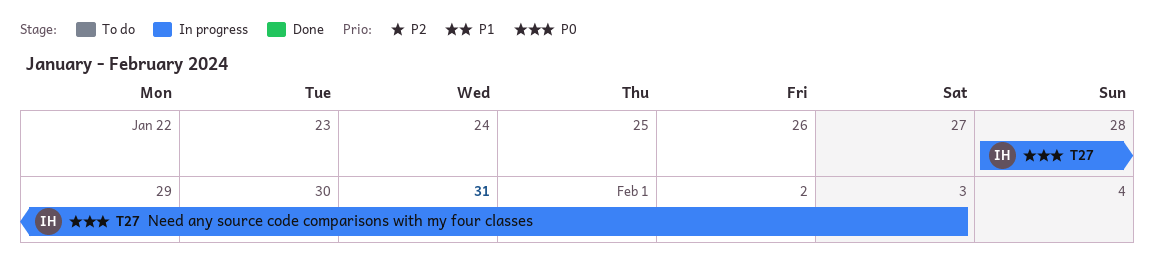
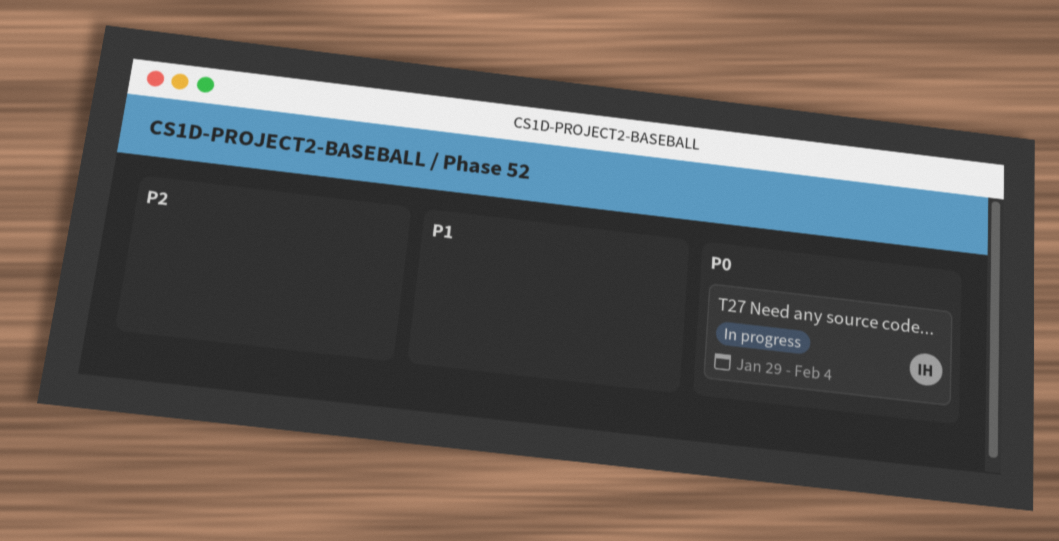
T27, start: Jan 28 -> Jan 29
T27, due: Feb 3 -> Feb 4

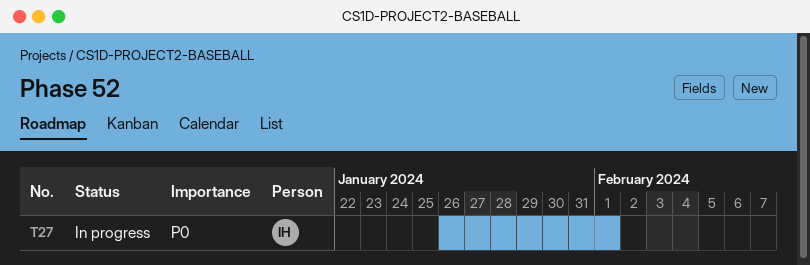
T27, start: Jan 29 -> Jan 26
T27, due: Feb 4 -> Feb 1

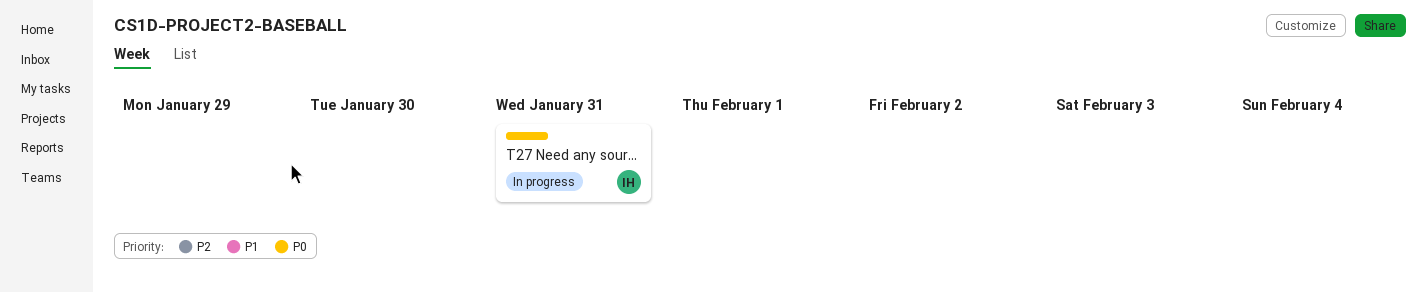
T27, due: Feb 1 -> Jan 31

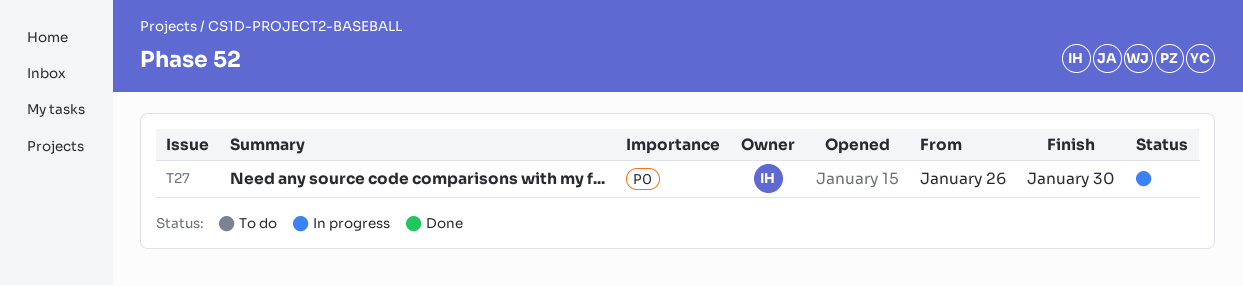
T27, due: Jan 31 -> Jan 30

